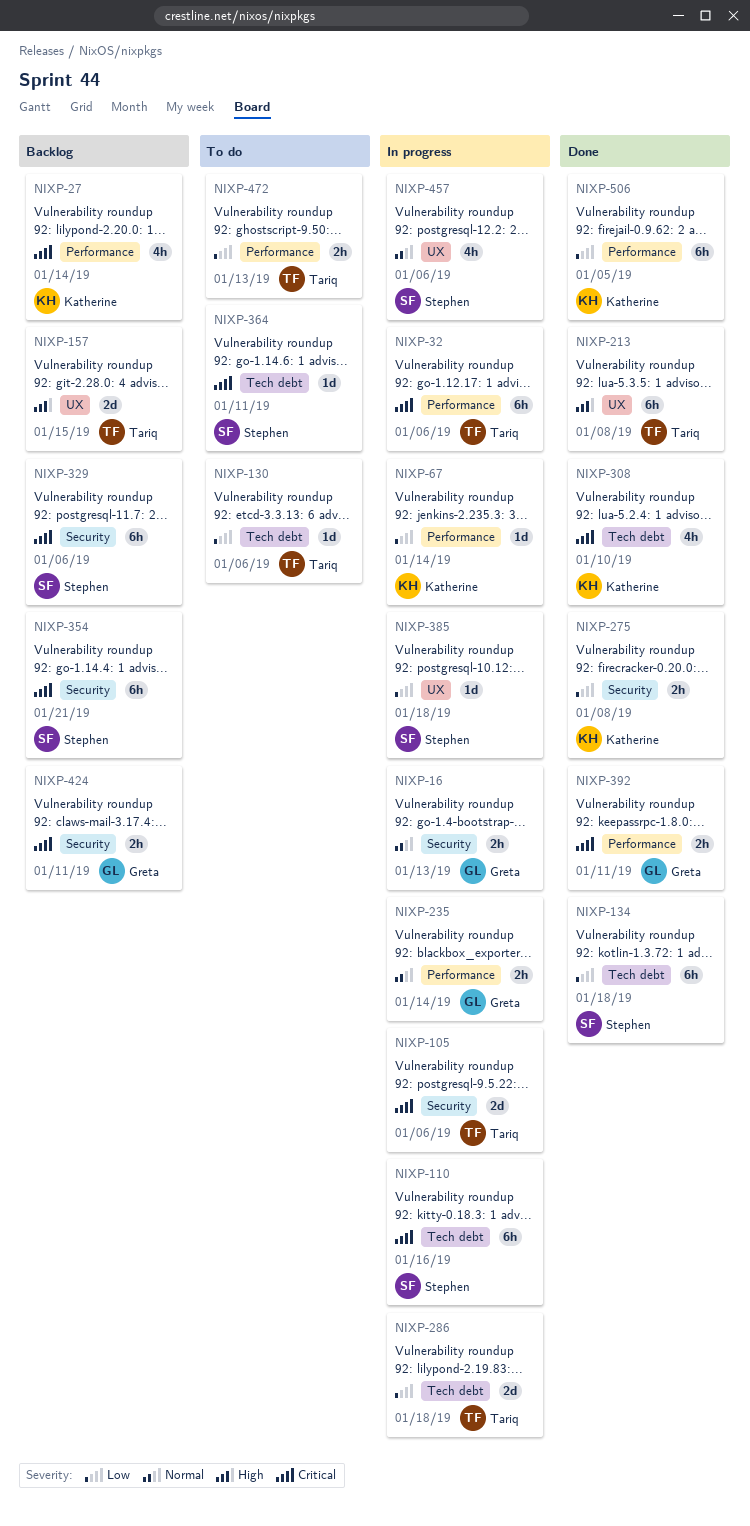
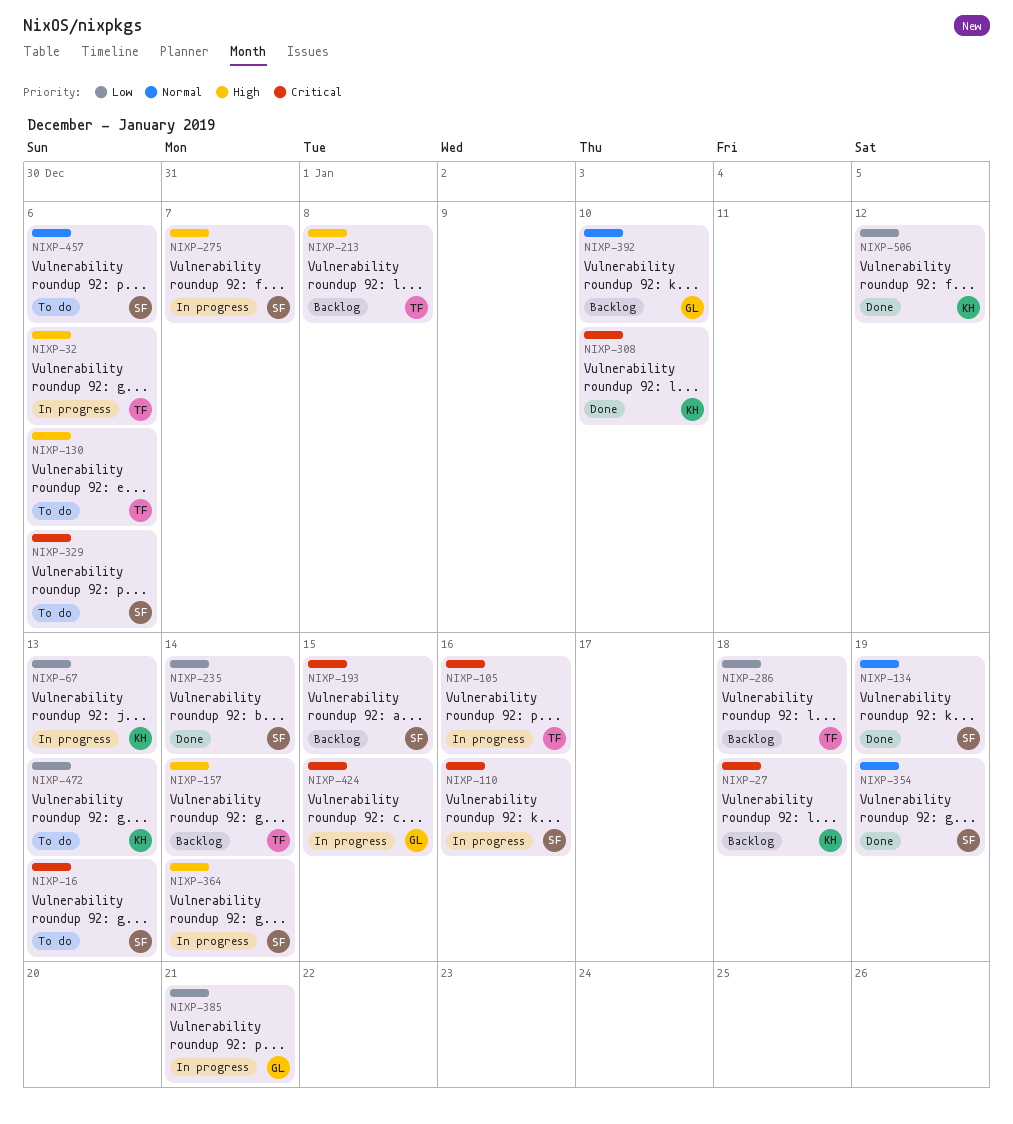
NIXP-16, status: In progress -> To do
NIXP-16, owner: Greta -> Stephen
NIXP-16, priority: Normal -> Critical
NIXP-27, due: Jan 14 -> Jan 18
NIXP-32, priority: Critical -> High
NIXP-67, due: Jan 14 -> Jan 13
NIXP-105, due: Jan 6 -> Jan 16
NIXP-130, priority: Low -> High
NIXP-134, priority: Low -> Normal
NIXP-134, due: Jan 18 -> Jan 19
NIXP-157, due: Jan 15 -> Jan 14
NIXP-193: none -> present
NIXP-213, status: Done -> Backlog
NIXP-235, status: In progress -> Done
NIXP-235, owner: Greta -> Stephen
NIXP-235, priority: Normal -> Low
NIXP-275, status: Done -> In progress
NIXP-275, owner: Katherine -> Stephen
NIXP-275, priority: Low -> High
NIXP-275, due: Jan 8 -> Jan 7
NIXP-286, status: In progress -> Backlog
NIXP-329, status: Backlog -> To do
NIXP-354, status: Backlog -> Done
NIXP-354, priority: Critical -> Normal
NIXP-354, due: Jan 21 -> Jan 19
NIXP-364, status: To do -> In progress
NIXP-364, priority: Critical -> High
NIXP-364, due: Jan 11 -> Jan 14
NIXP-385, owner: Stephen -> Greta
NIXP-385, due: Jan 18 -> Jan 21
NIXP-392, status: Done -> Backlog
NIXP-392, priority: Critical -> Normal
NIXP-392, due: Jan 11 -> Jan 10
NIXP-424, status: Backlog -> In progress
NIXP-424, due: Jan 11 -> Jan 15
NIXP-457, status: In progress -> To do
NIXP-472, owner: Tariq -> Katherine
NIXP-506, due: Jan 5 -> Jan 12

